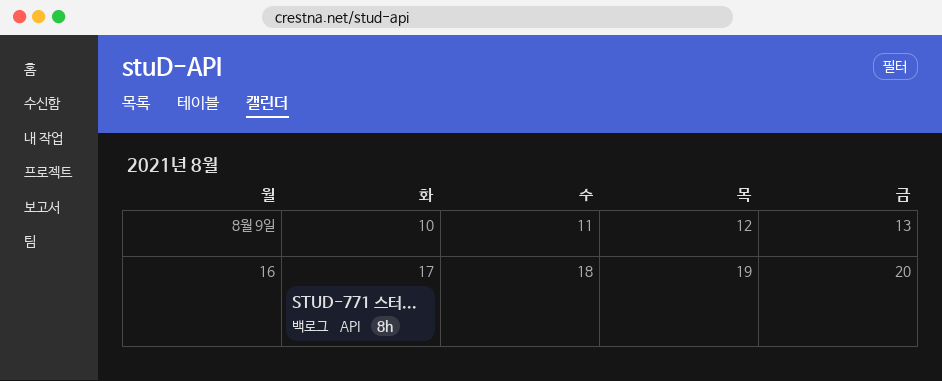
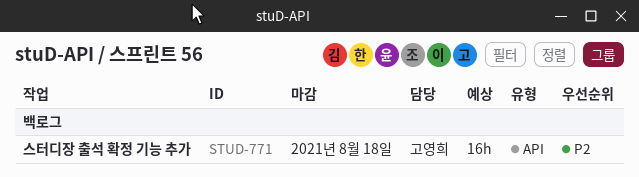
STUD-771, estimate: 8h -> 16h
STUD-771, due: Aug 17 -> Aug 18

